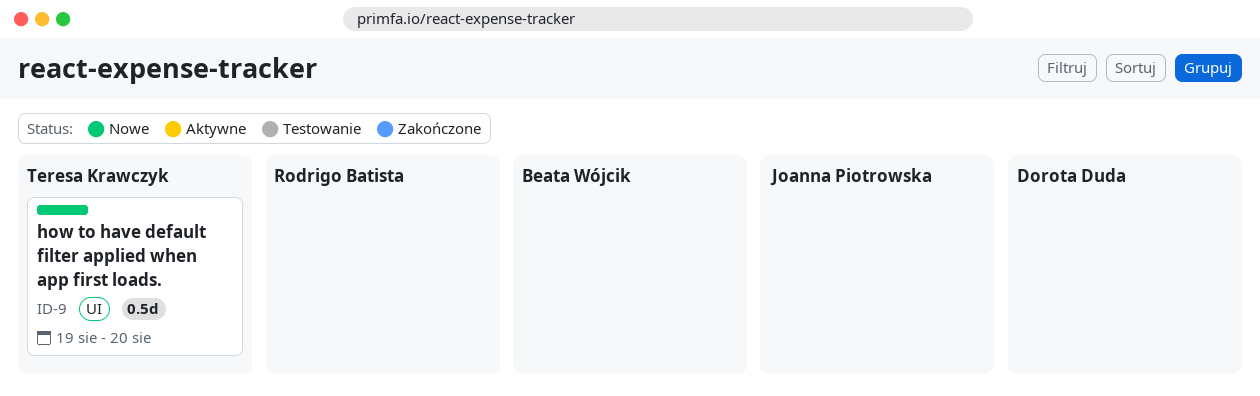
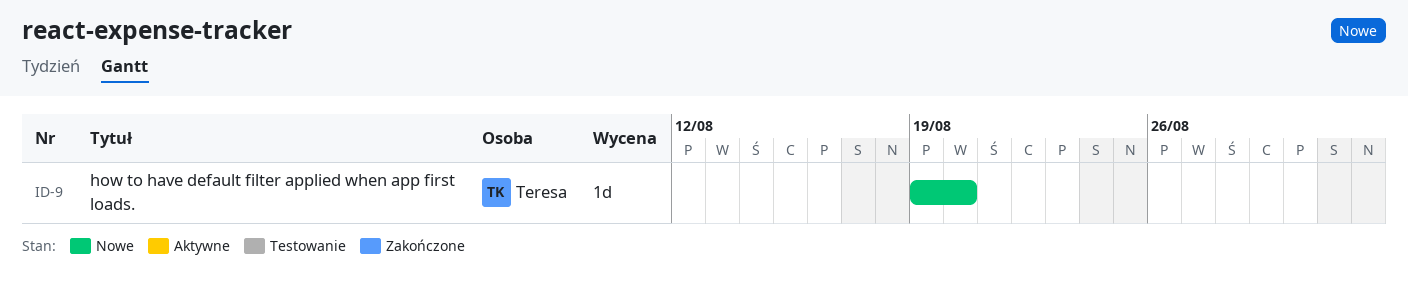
ID-9, estimate: 0.5d -> 1d

